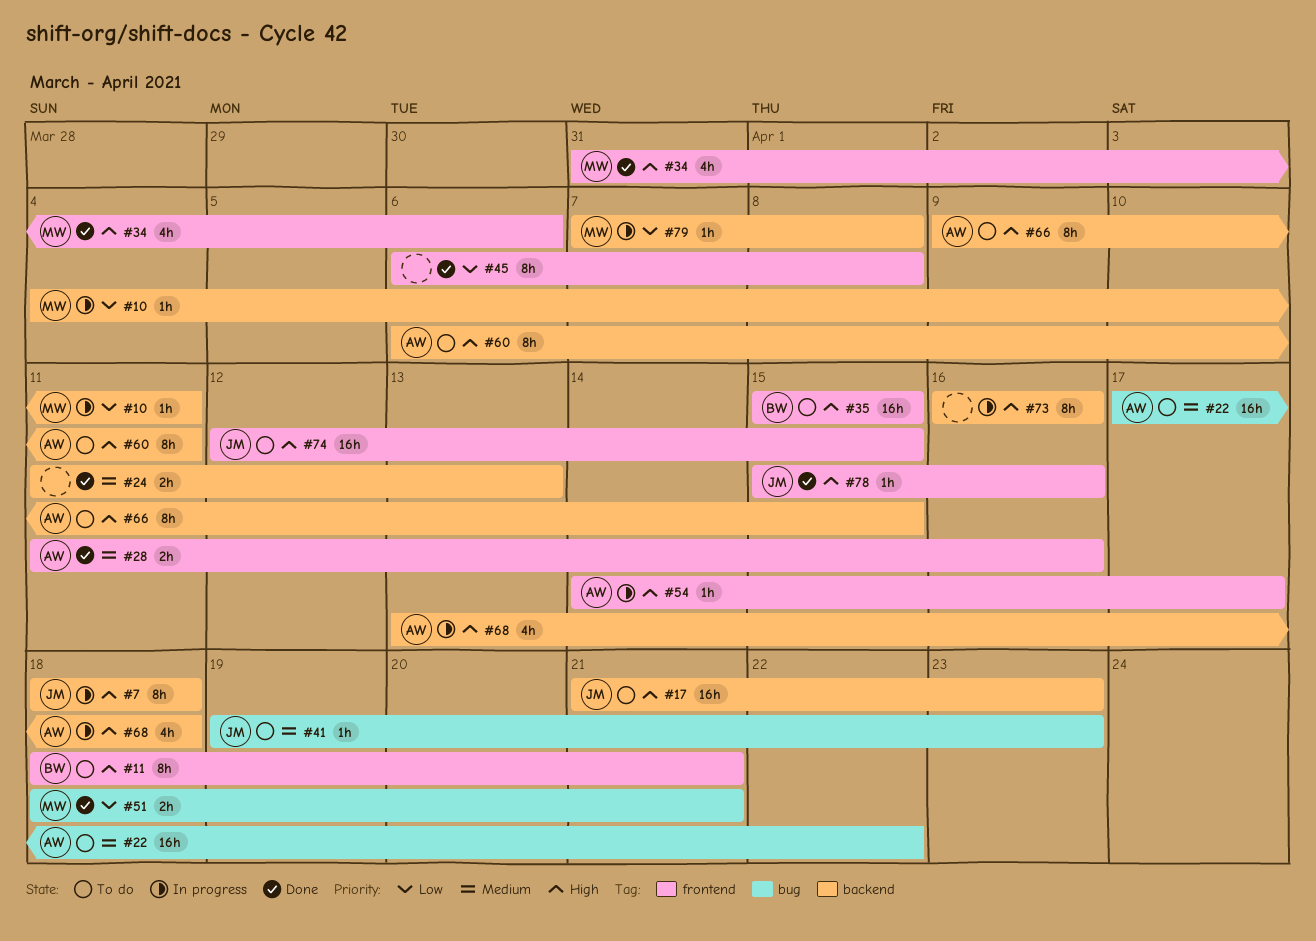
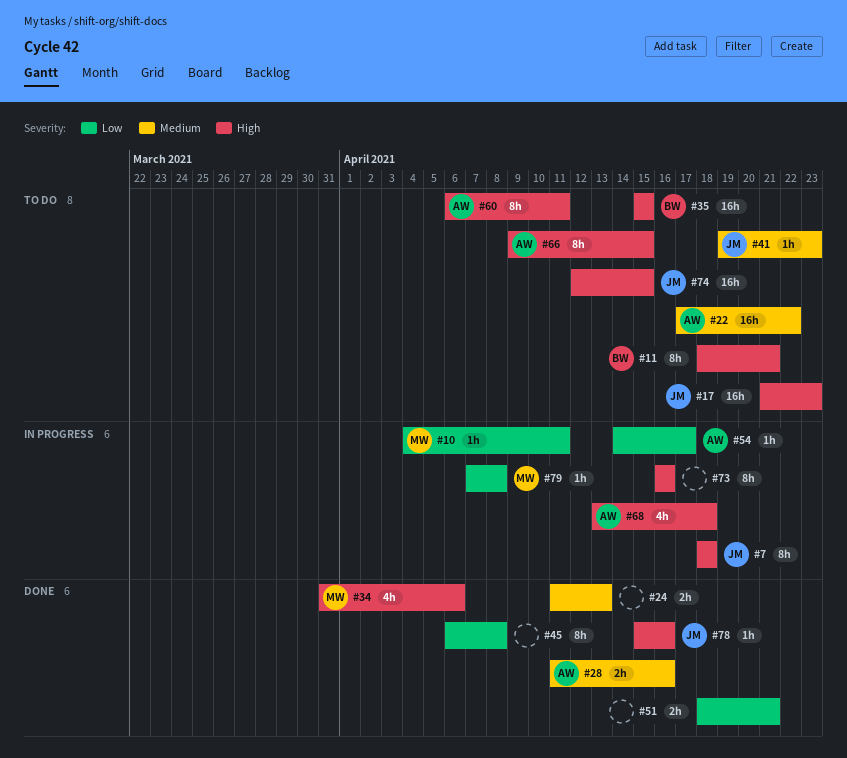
#51, owner: MW -> none
#54, priority: High -> Low

